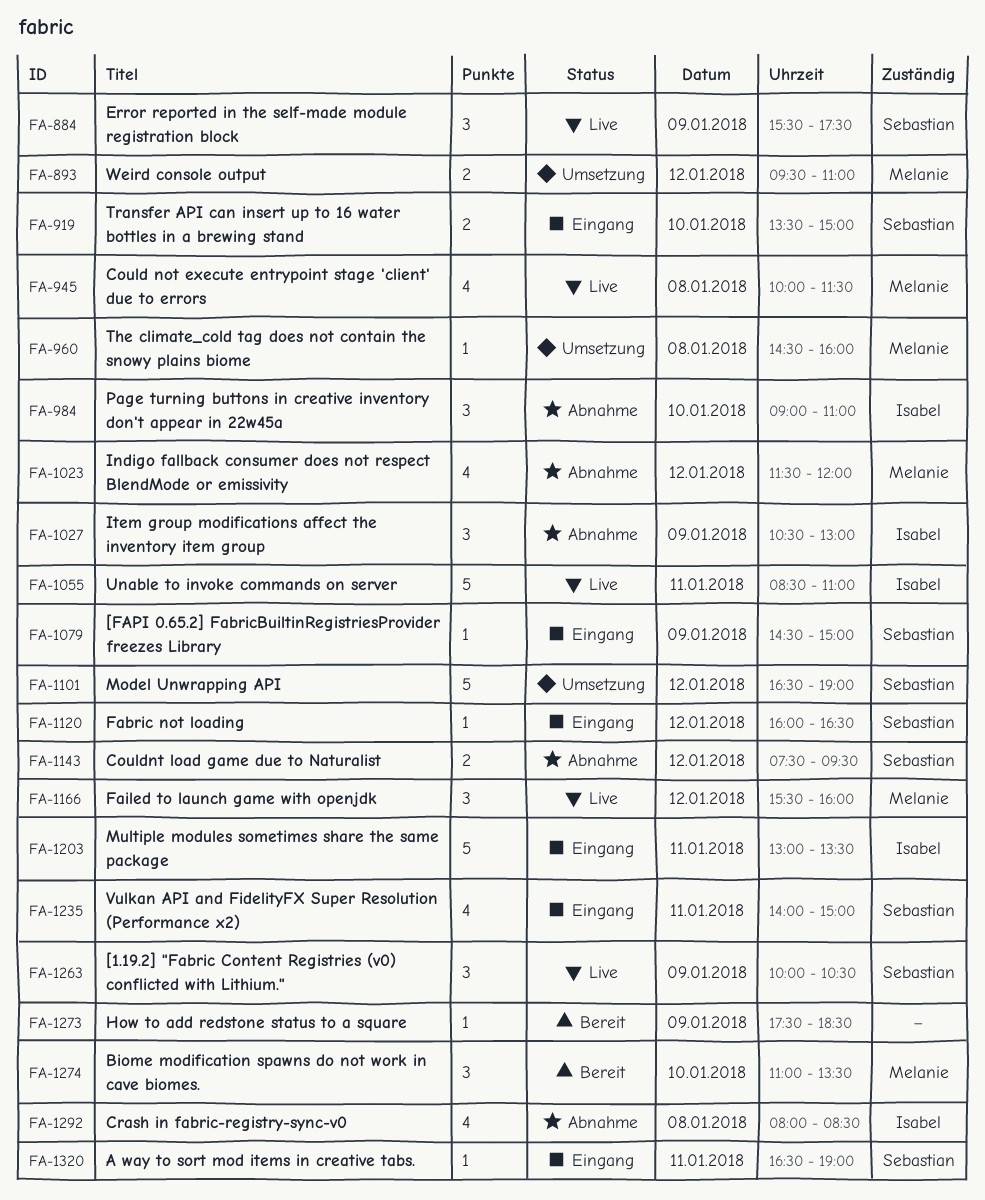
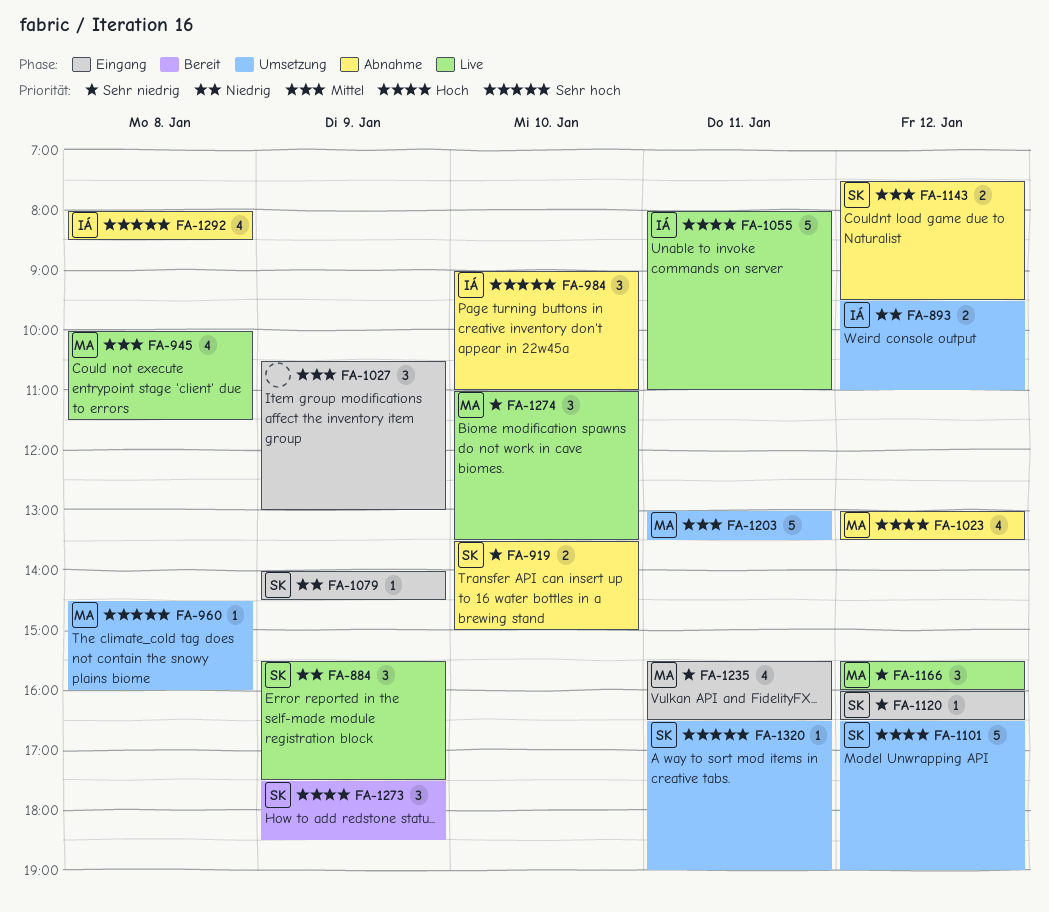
FA-893, owner: Melanie -> Isabel
FA-919, status: Eingang -> Abnahme
FA-1023, begins: 11:30 -> 13:00
FA-1023, ends: 12:00 -> 13:30
FA-1027, status: Abnahme -> Eingang
FA-1027, owner: Isabel -> none
FA-1055, begins: 08:30 -> 08:00
FA-1079, begins: 14:30 -> 14:00
FA-1079, ends: 15:00 -> 14:30
FA-1203, status: Eingang -> Umsetzung
FA-1203, owner: Isabel -> Melanie
FA-1235, owner: Sebastian -> Melanie
FA-1235, begins: 14:00 -> 15:30
FA-1235, ends: 15:00 -> 16:30
FA-1263: present -> none
FA-1273, owner: none -> Sebastian
FA-1273, estimate: 1 -> 3
FA-1274, status: Bereit -> Live
FA-1320, status: Eingang -> Umsetzung

